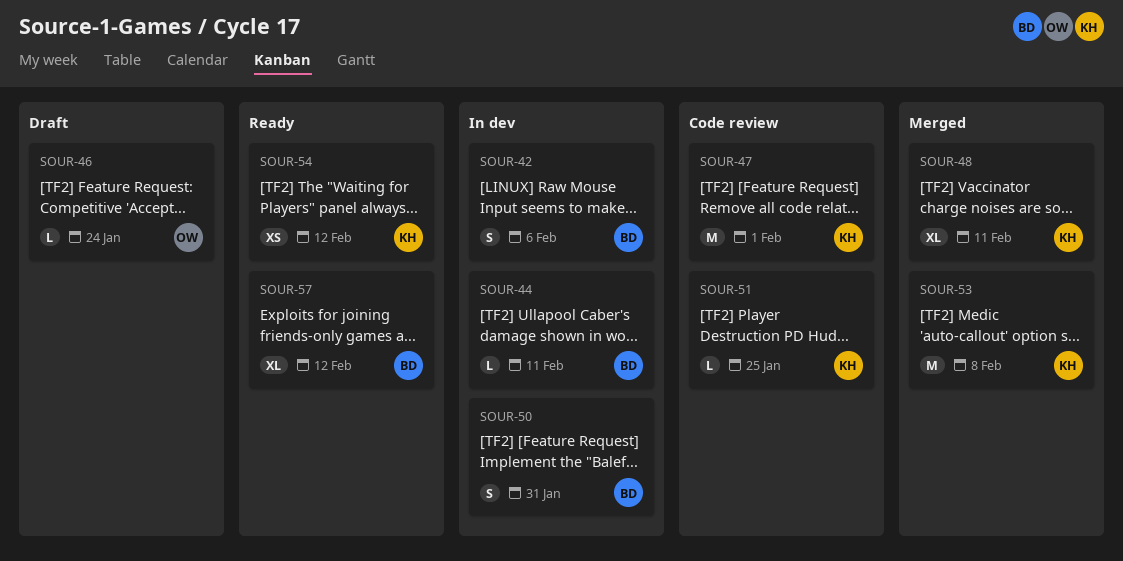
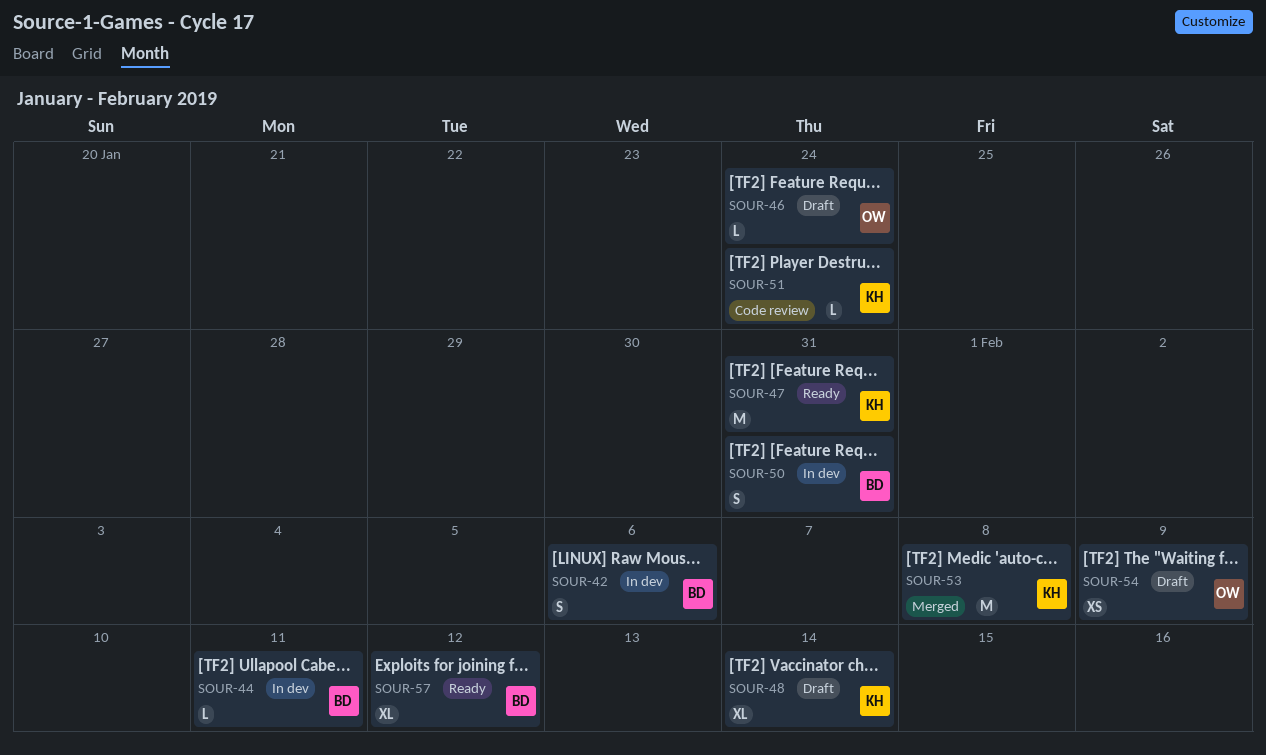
SOUR-47, status: Code review -> Ready
SOUR-47, due: Feb 1 -> Jan 31
SOUR-48, status: Merged -> Draft
SOUR-48, due: Feb 11 -> Feb 14
SOUR-51, due: Jan 25 -> Jan 24
SOUR-54, status: Ready -> Draft
SOUR-54, owner: KH -> OW
SOUR-54, due: Feb 12 -> Feb 9

